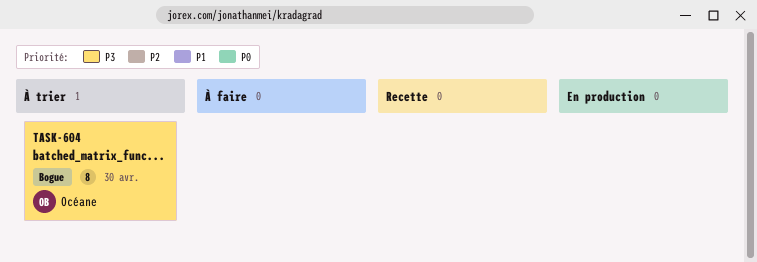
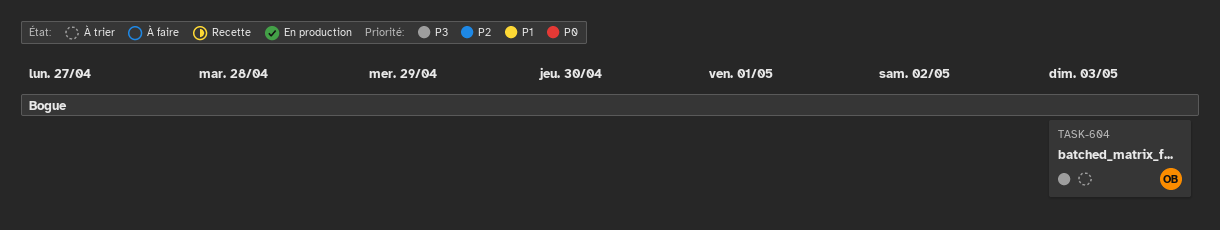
TASK-604, due: Apr 30 -> May 3

